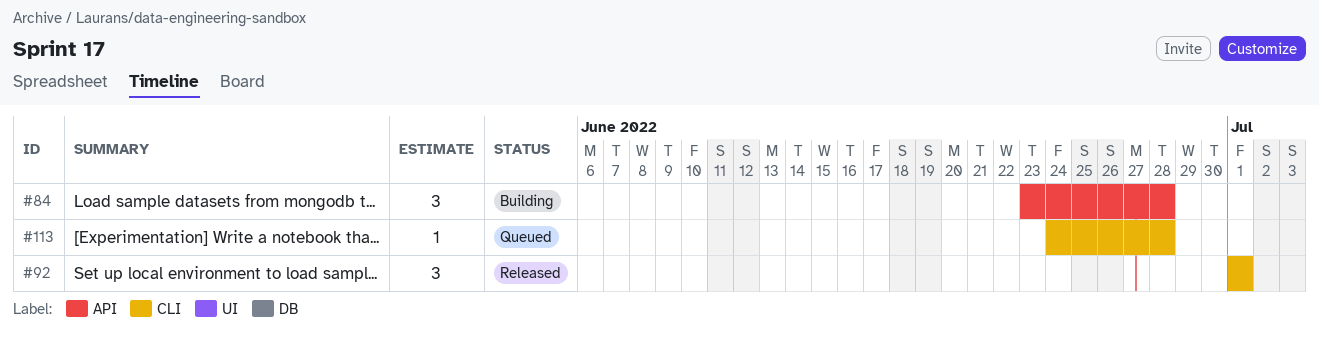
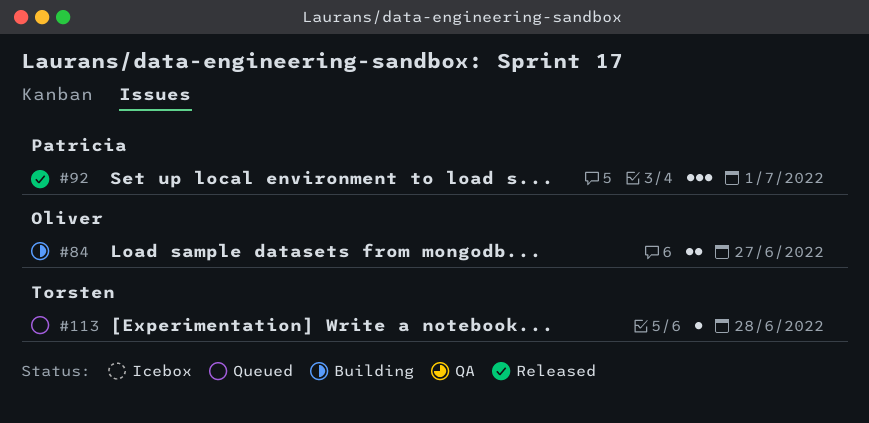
#84, estimate: 3 -> 2
#84, due: Jun 28 -> Jun 27

